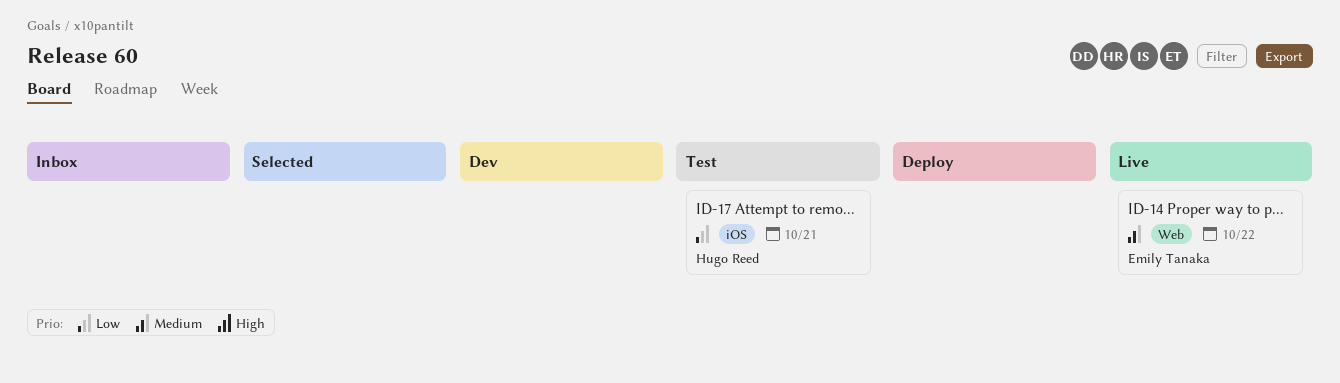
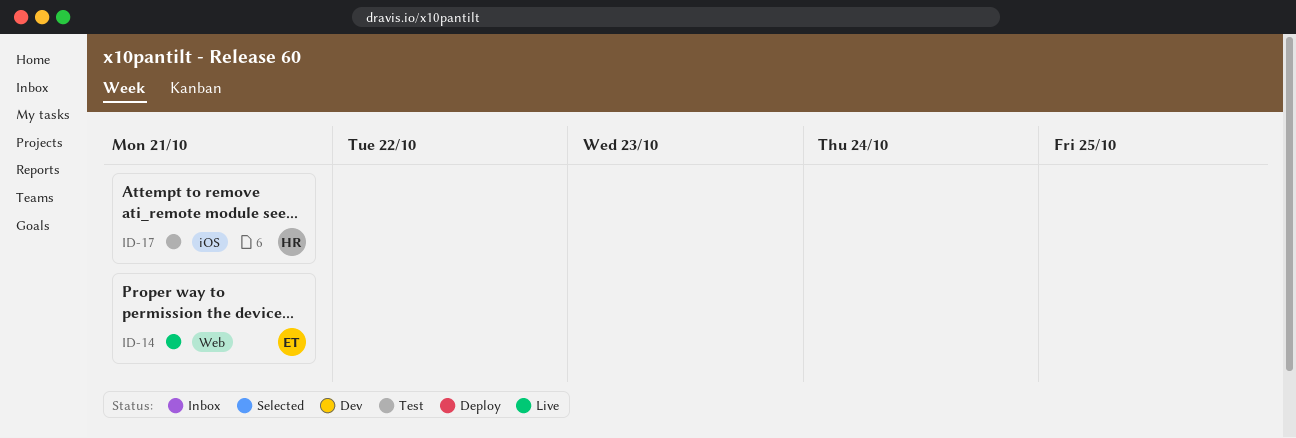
ID-14, due: Oct 22 -> Oct 21

